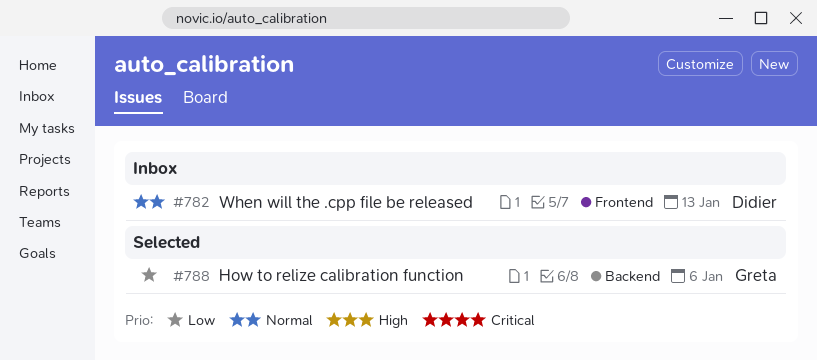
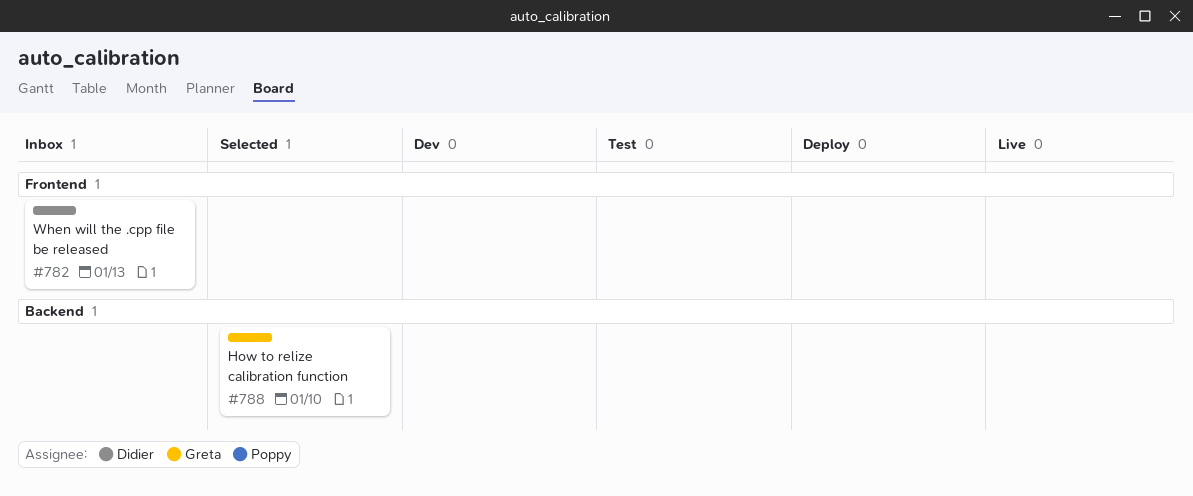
#788, due: Jan 6 -> Jan 10

